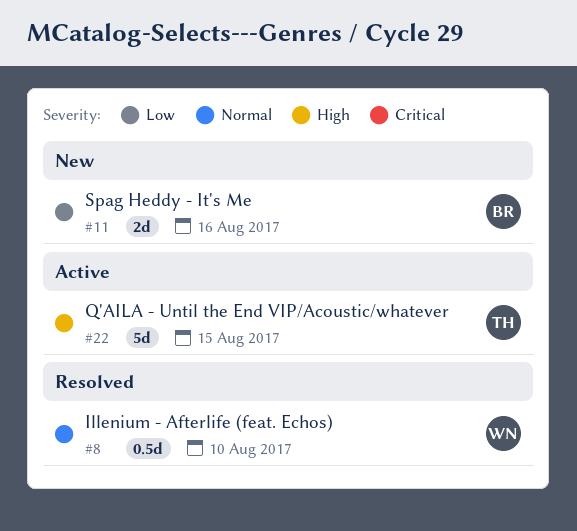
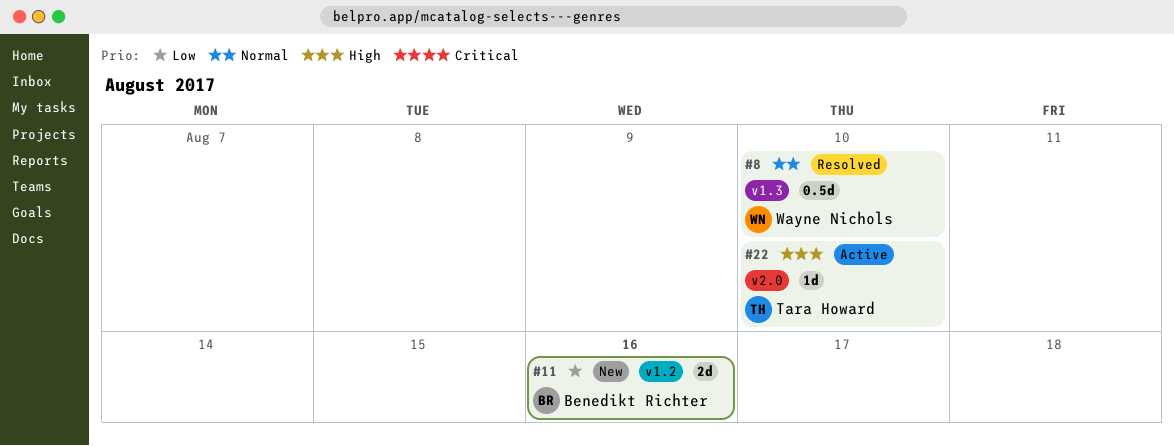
#22, estimate: 5d -> 1d
#22, due: Aug 15 -> Aug 10

